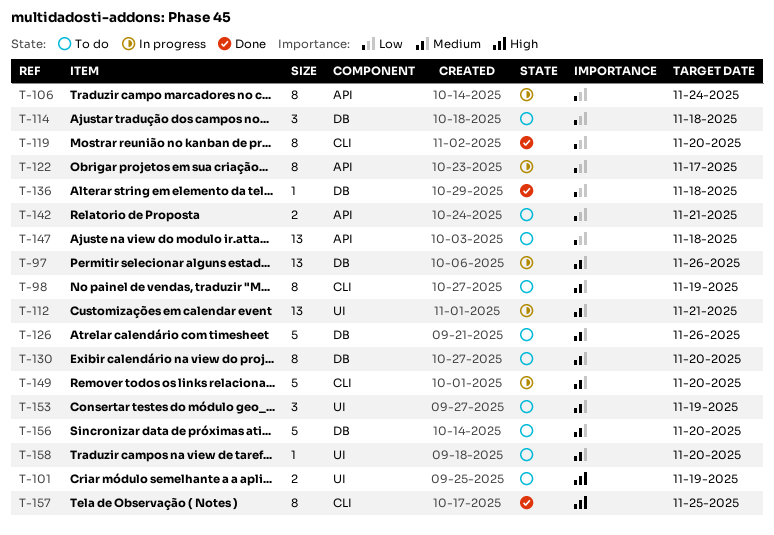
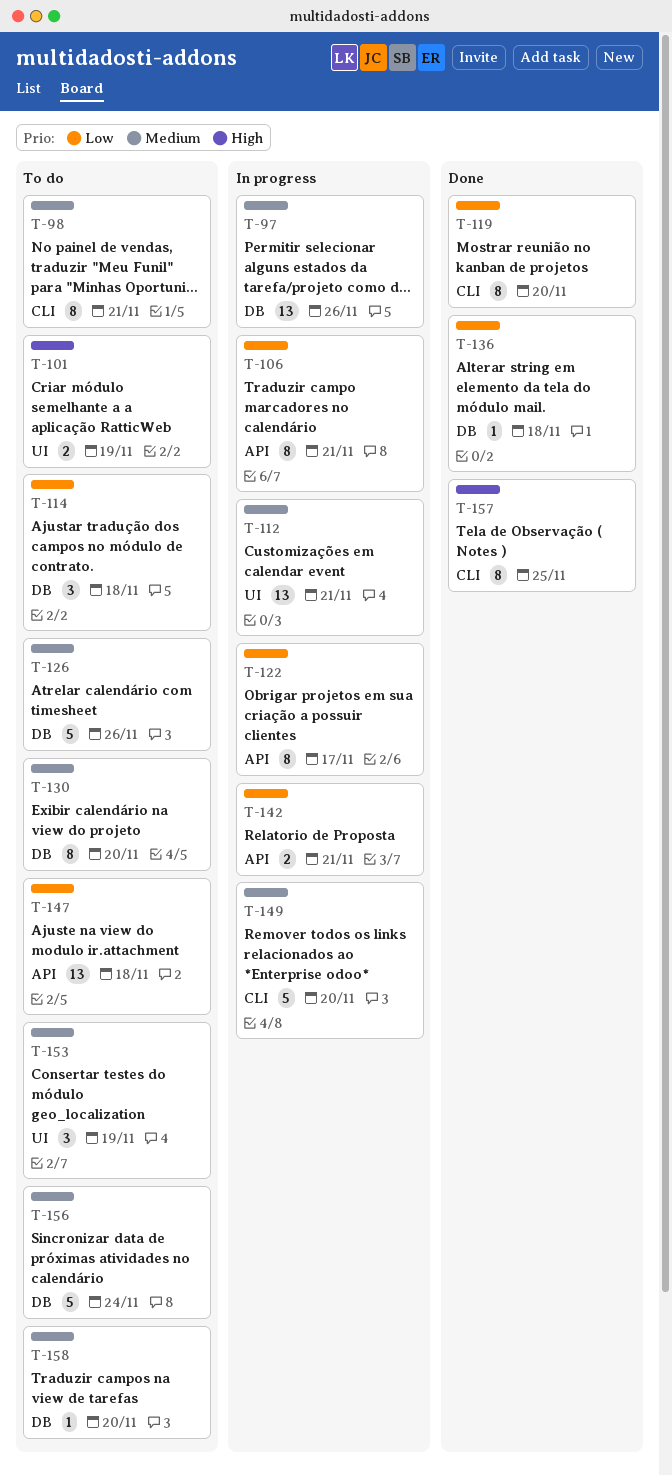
T-98, due: Nov 19 -> Nov 21
T-106, due: Nov 24 -> Nov 21
T-142, status: To do -> In progress
T-156, due: Nov 20 -> Nov 24
T-158, label: UI -> DB

